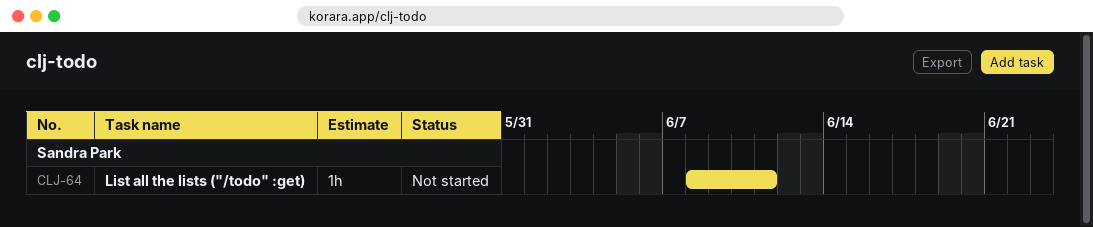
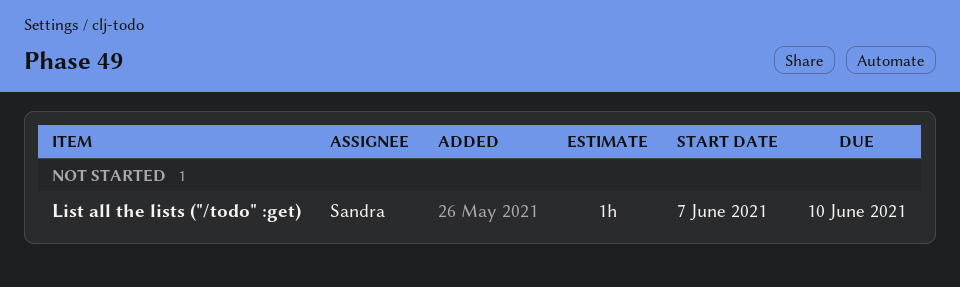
List all the lists ("/todo" :get), start: Jun 8 -> Jun 7
List all the lists ("/todo" :get), due: Jun 11 -> Jun 10

